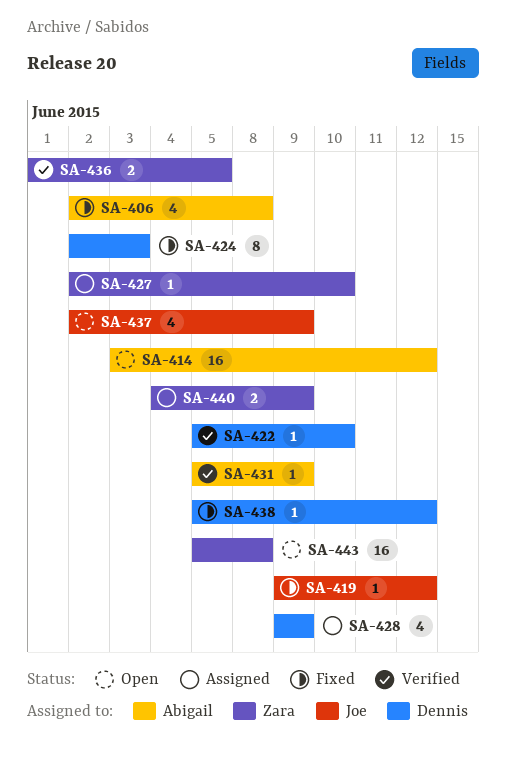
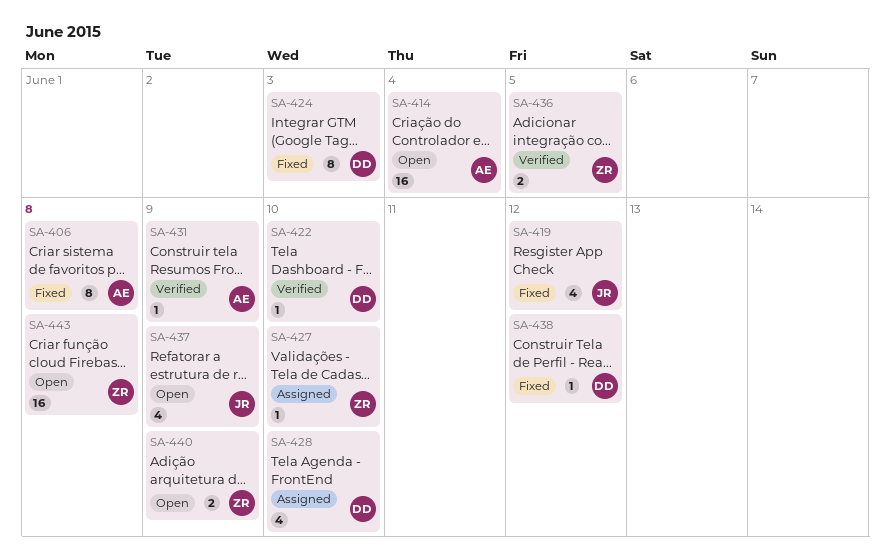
SA-406, estimate: 4 -> 8
SA-414, due: Jun 12 -> Jun 4
SA-419, estimate: 1 -> 4
SA-428, due: Jun 9 -> Jun 10
SA-440, status: Assigned -> Open

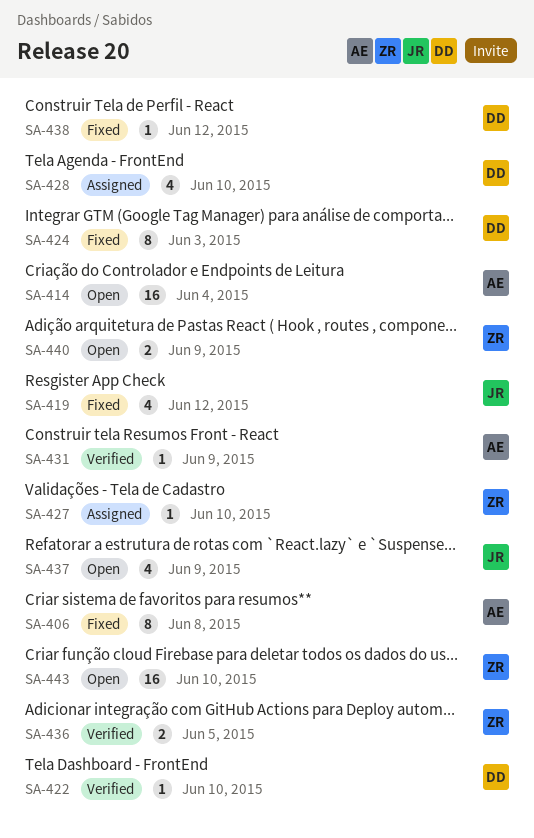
SA-443, due: Jun 8 -> Jun 10

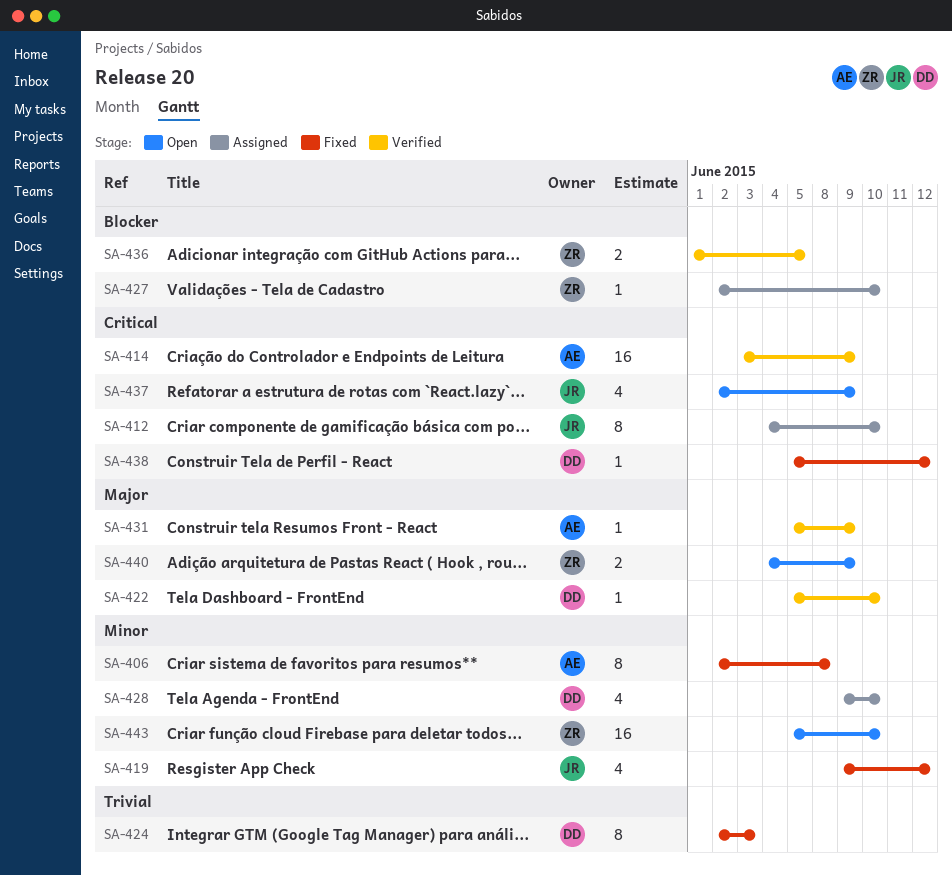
SA-412: none -> present
SA-414, status: Open -> Verified
SA-414, due: Jun 4 -> Jun 9

